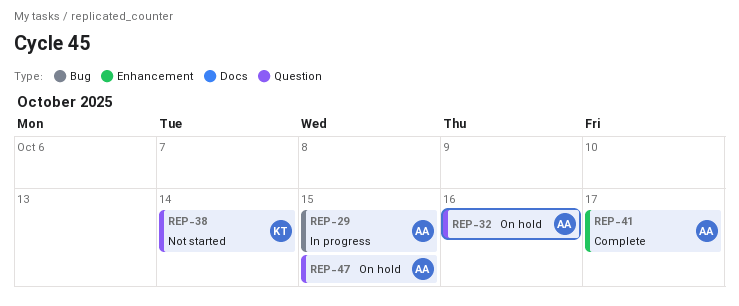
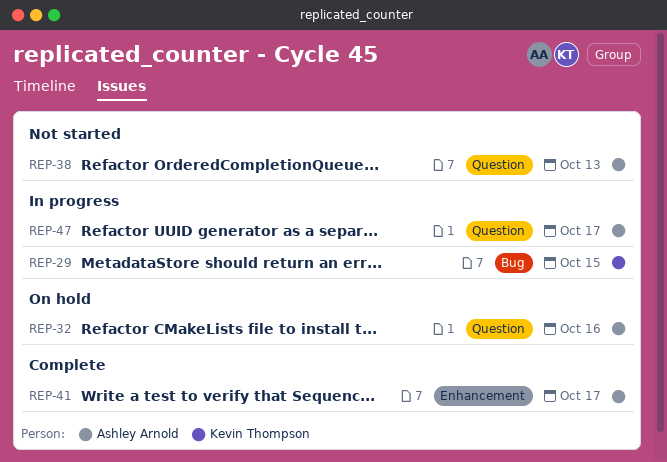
REP-29, owner: Ashley Arnold -> Kevin Thompson
REP-38, owner: Kevin Thompson -> Ashley Arnold
REP-38, due: Oct 14 -> Oct 13
REP-47, status: On hold -> In progress
REP-47, due: Oct 15 -> Oct 17

